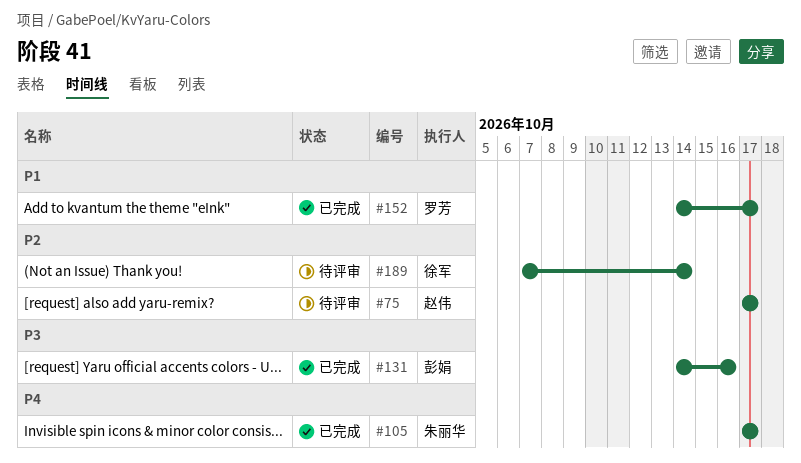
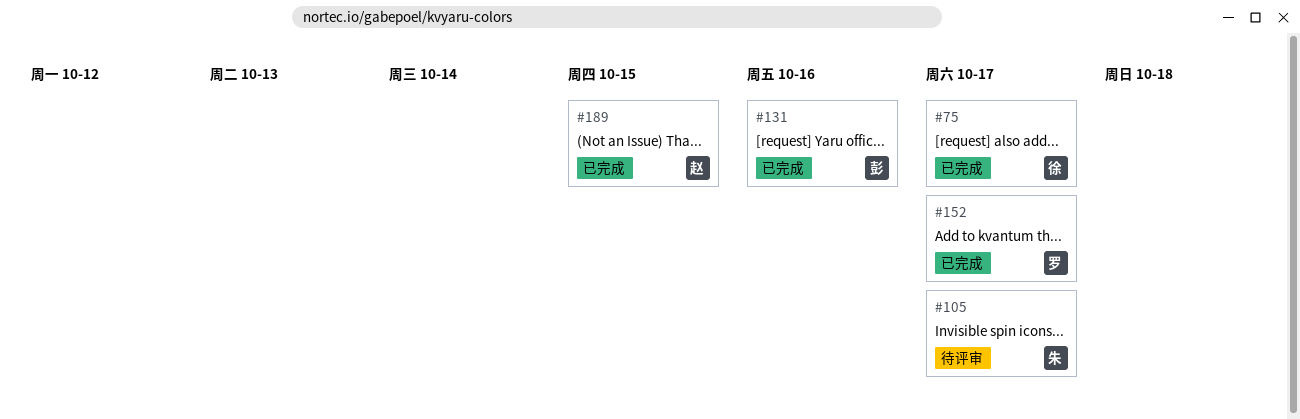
#75, status: 待评审 -> 已完成
#75, owner: 赵伟 -> 徐军
#105, status: 已完成 -> 待评审
#189, status: 待评审 -> 已完成
#189, owner: 徐军 -> 赵伟
#189, due: Oct 14 -> Oct 15

